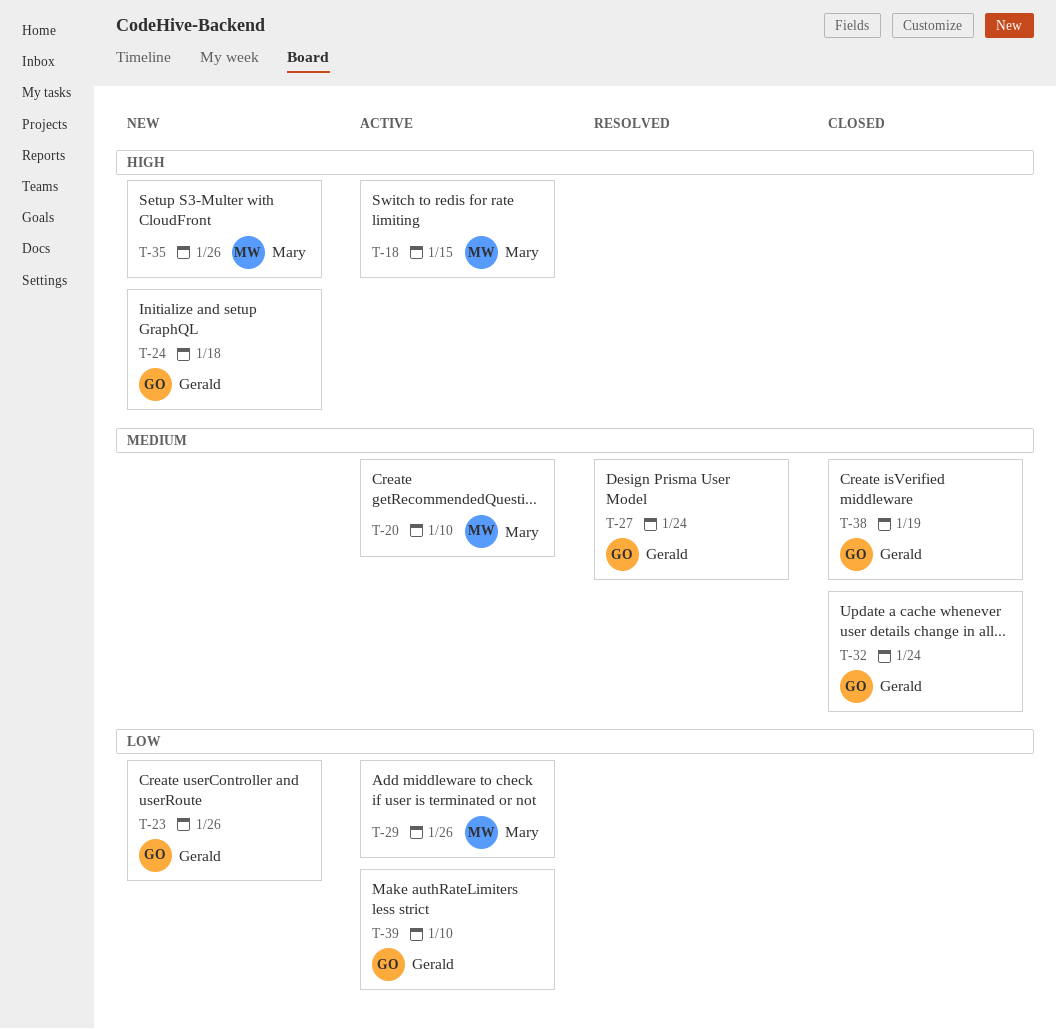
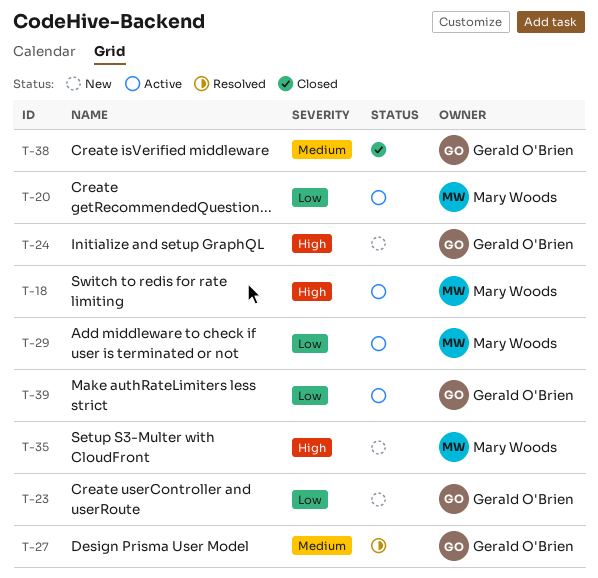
T-20, priority: Medium -> Low
T-32: present -> none

